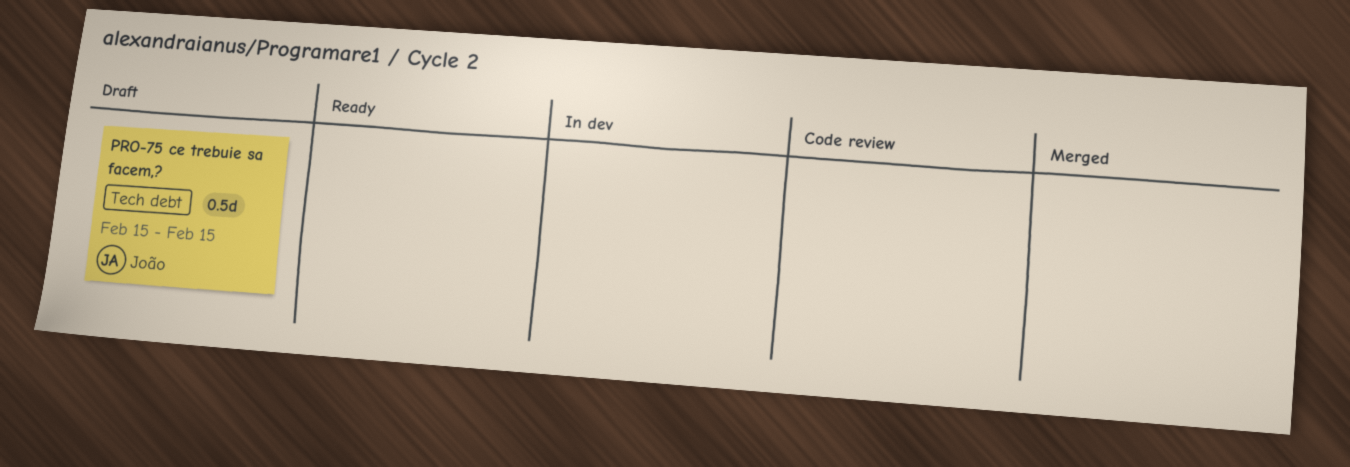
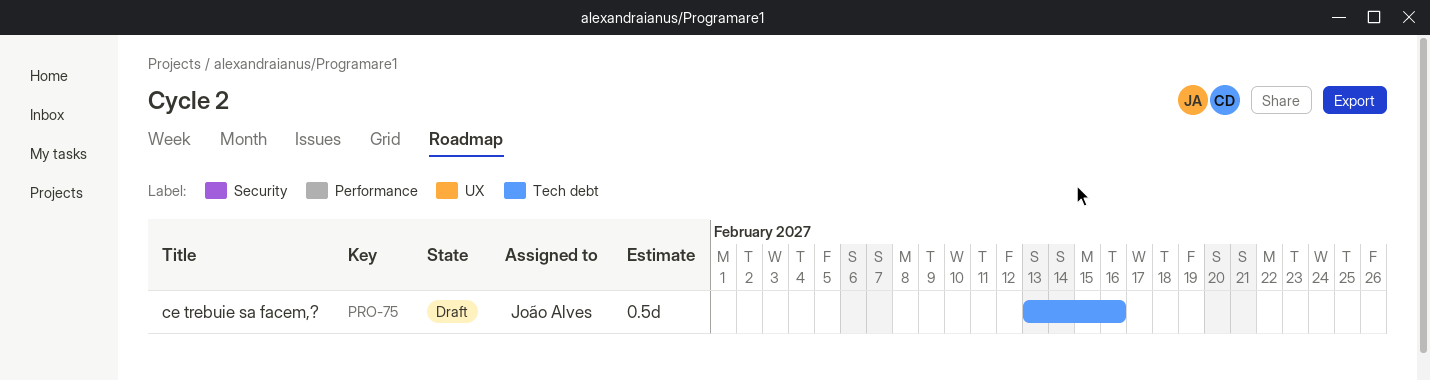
PRO-75, start: Feb 15 -> Feb 13
PRO-75, due: Feb 15 -> Feb 16

